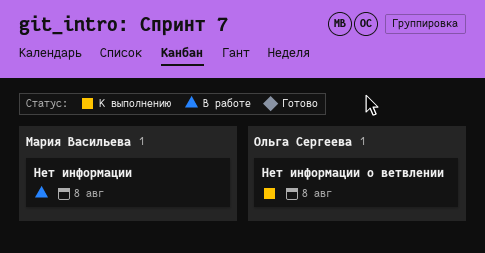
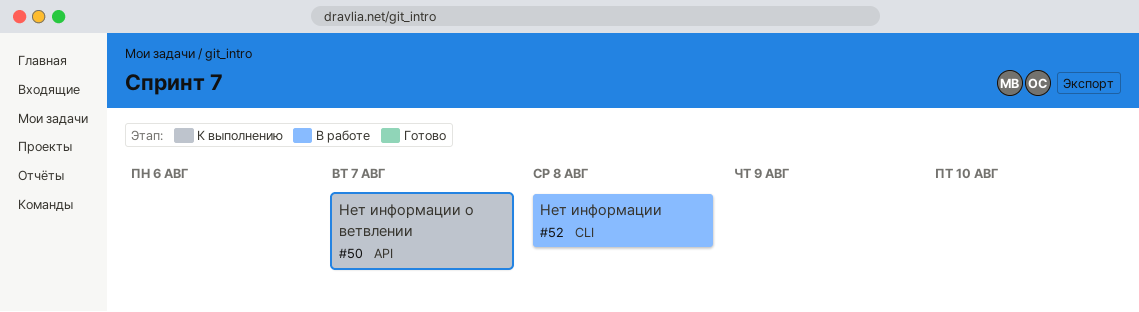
Нет информации о ветвлении, due: Aug 8 -> Aug 7

